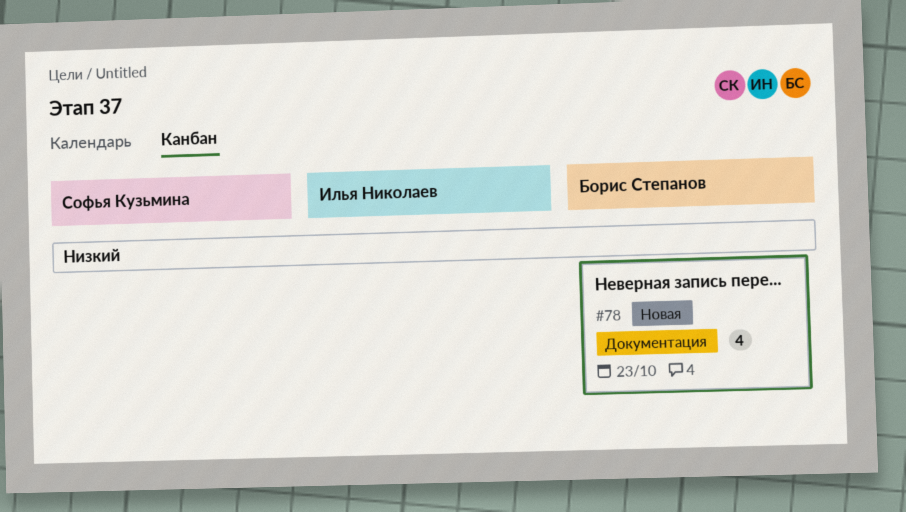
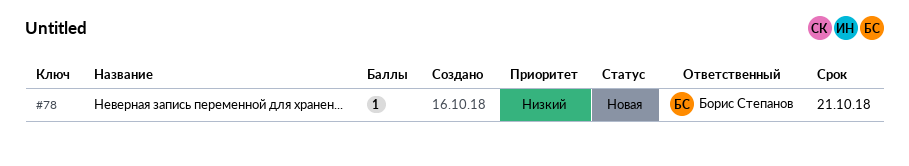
#78, estimate: 4 -> 1
#78, due: Oct 23 -> Oct 21

